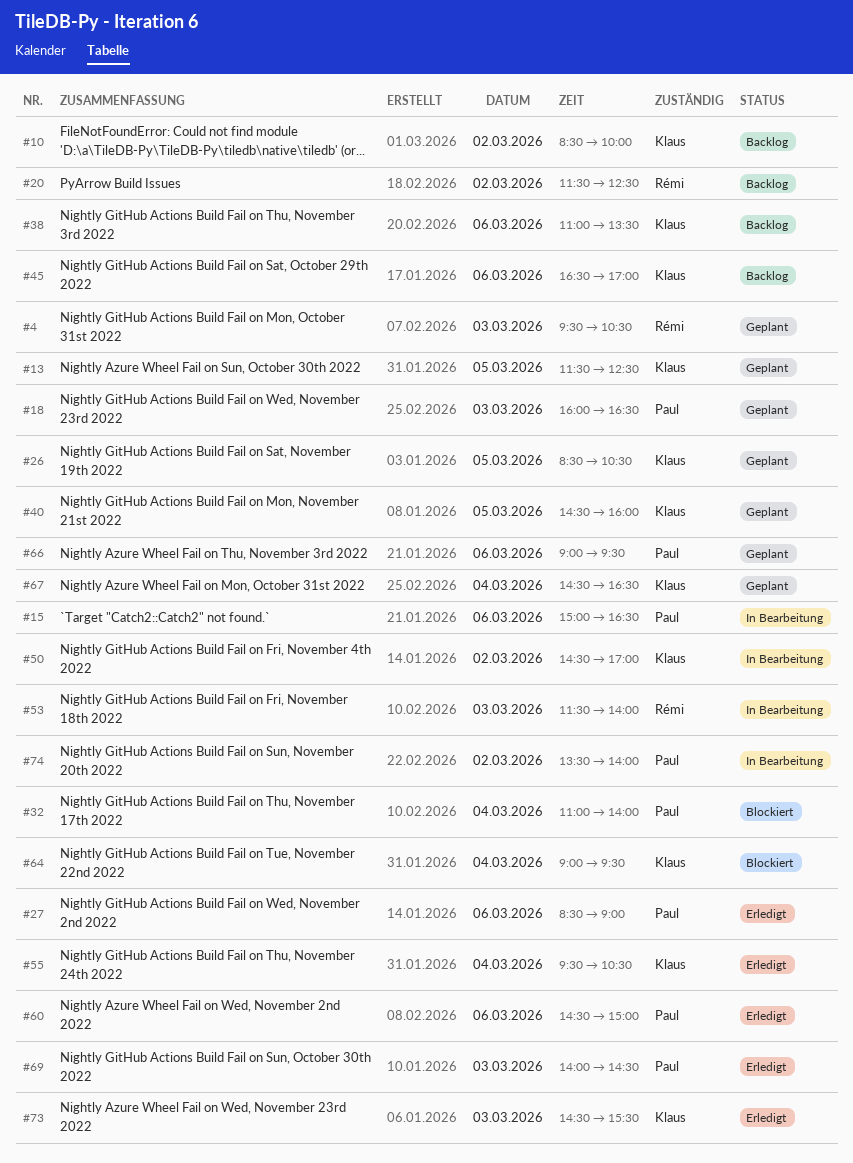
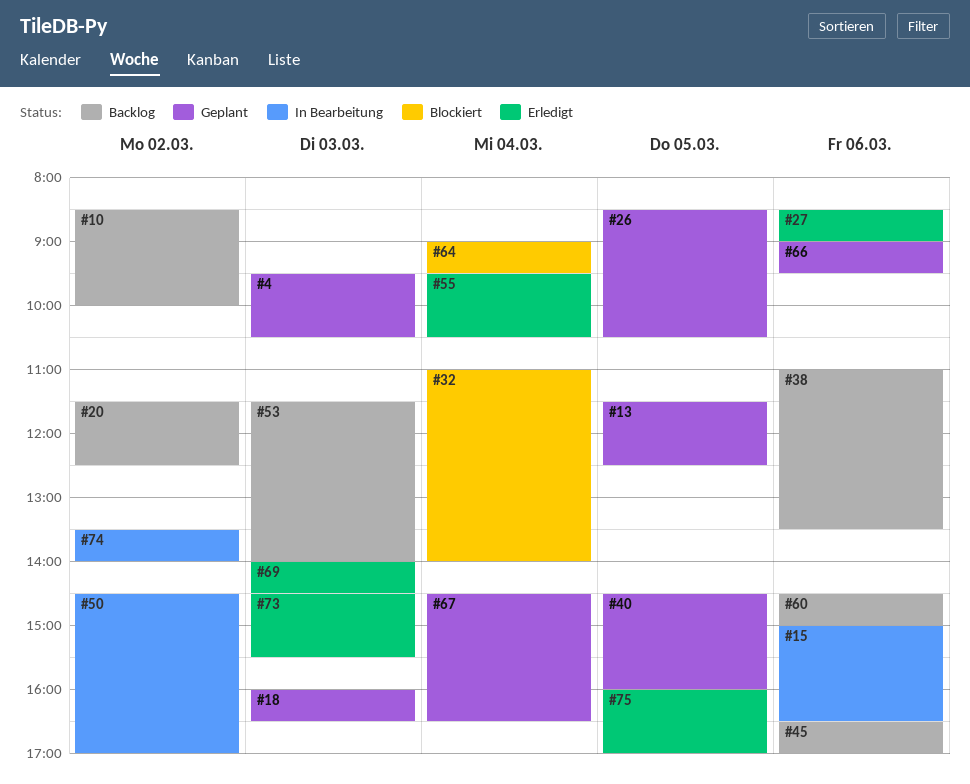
#53, status: In Bearbeitung -> Backlog
#60, status: Erledigt -> Backlog
#75: none -> present

